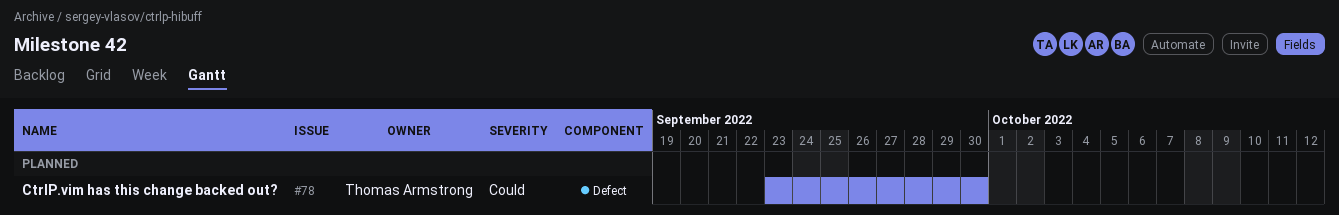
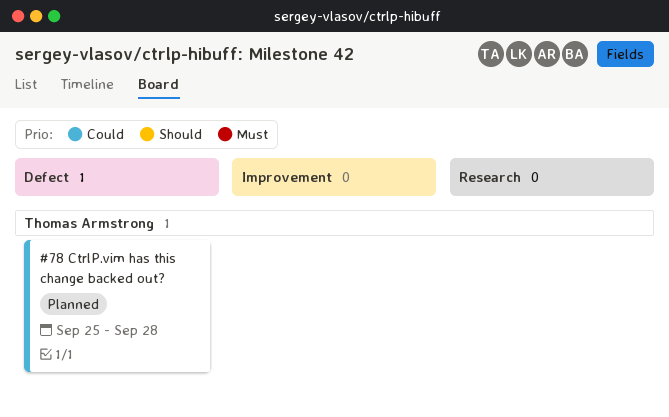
#78, start: Sep 23 -> Sep 25
#78, due: Sep 30 -> Sep 28

